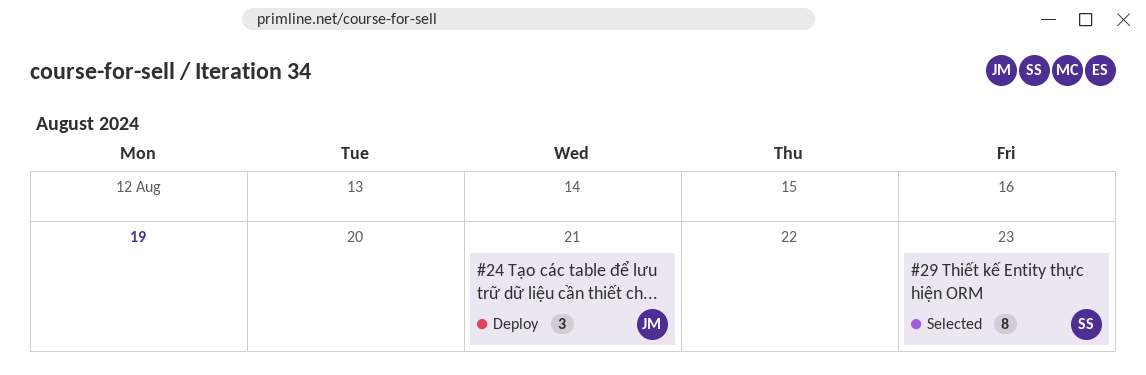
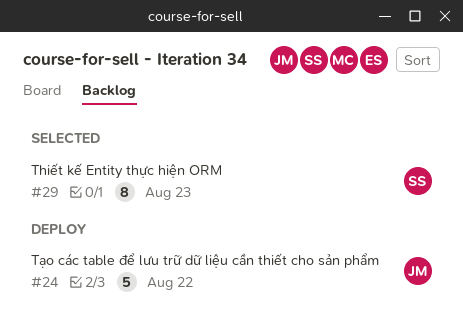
#24, estimate: 3 -> 5
#24, due: Aug 21 -> Aug 22

